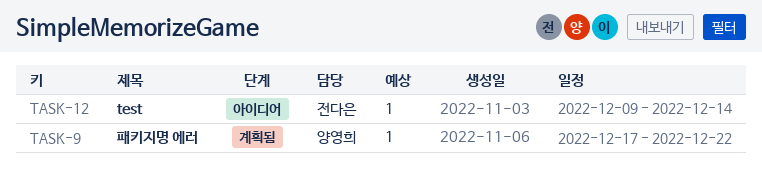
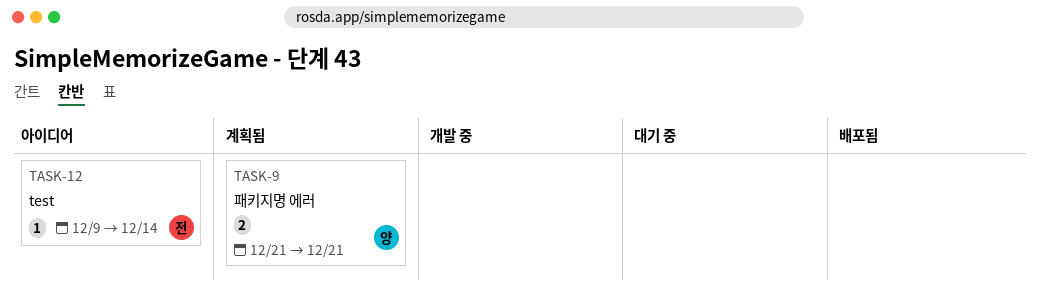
TASK-9, estimate: 1 -> 2
TASK-9, start: Dec 17 -> Dec 21
TASK-9, due: Dec 22 -> Dec 21

